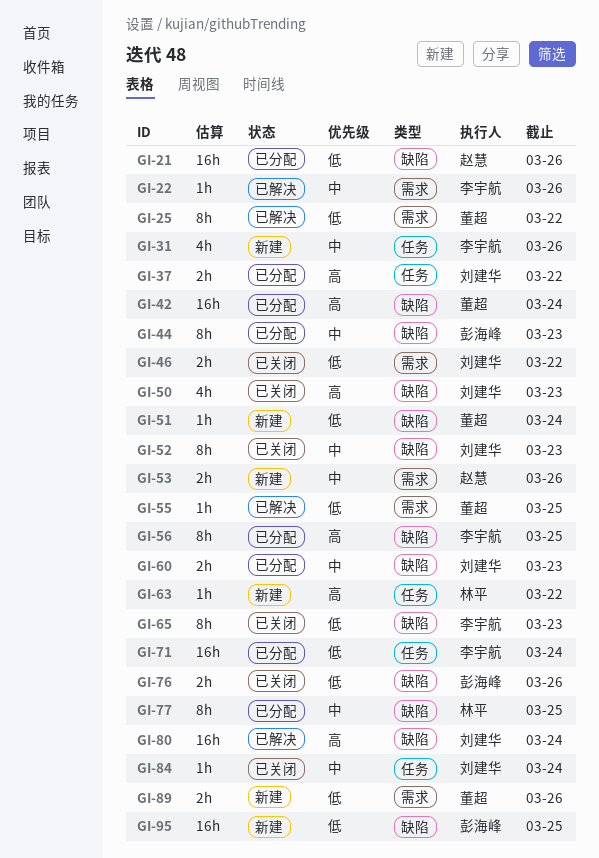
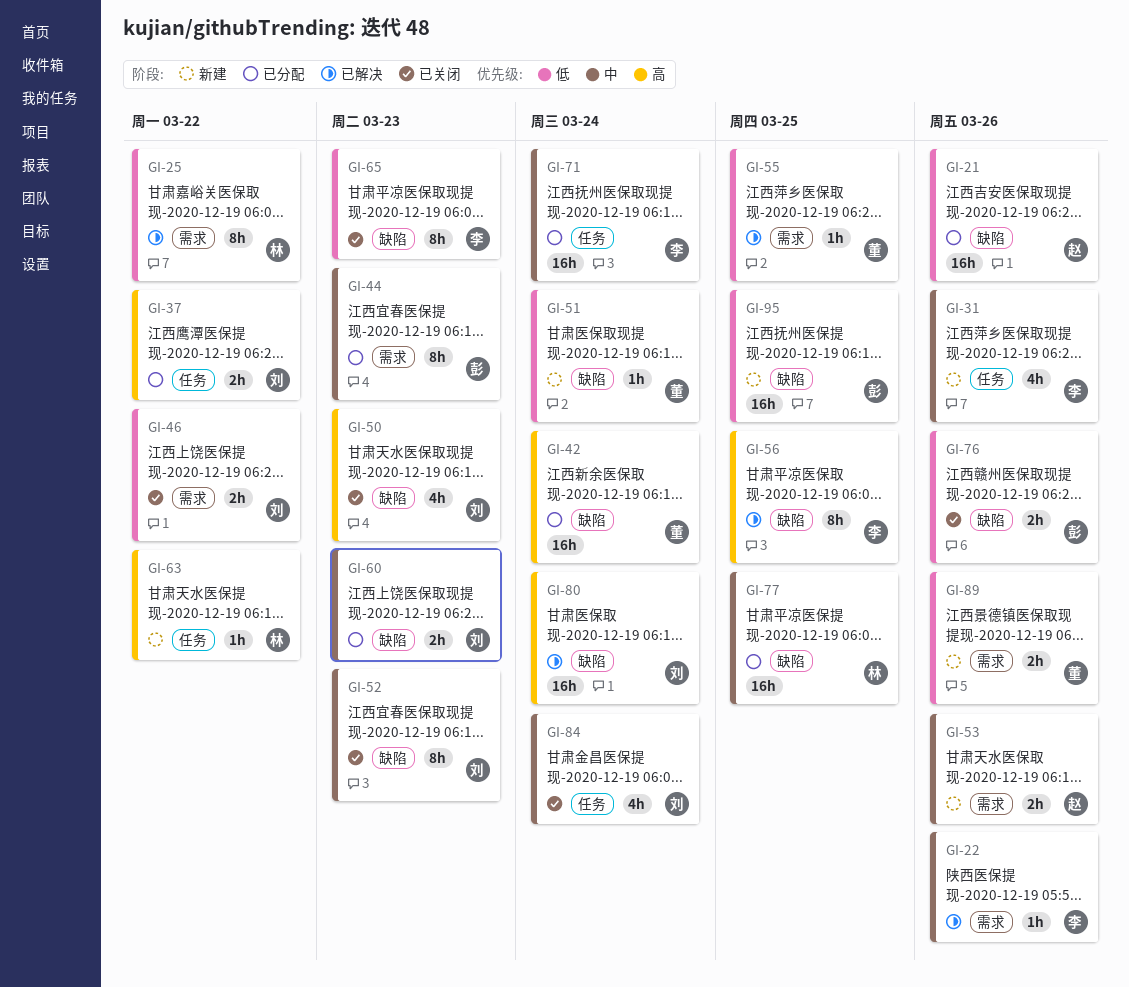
GI-25, owner: 董超 -> 林平
GI-44, label: 缺陷 -> 需求
GI-56, status: 已分配 -> 已解决
GI-71, priority: 低 -> 中
GI-77, estimate: 8h -> 16h
GI-84, estimate: 1h -> 4h

